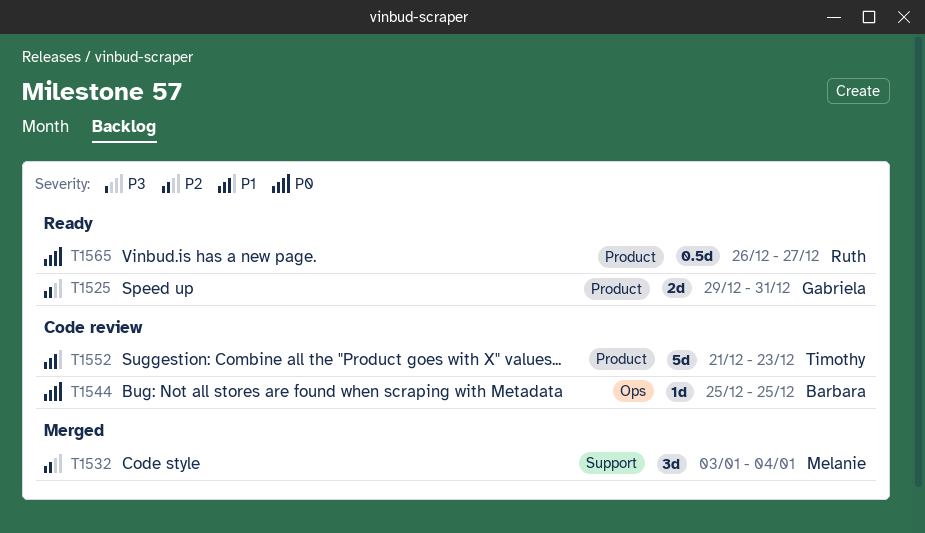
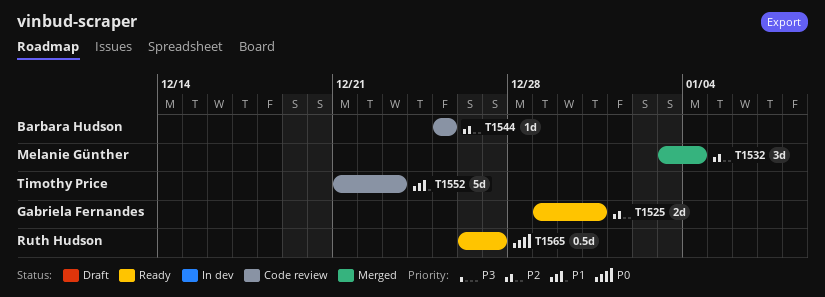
T1544, priority: P0 -> P2

